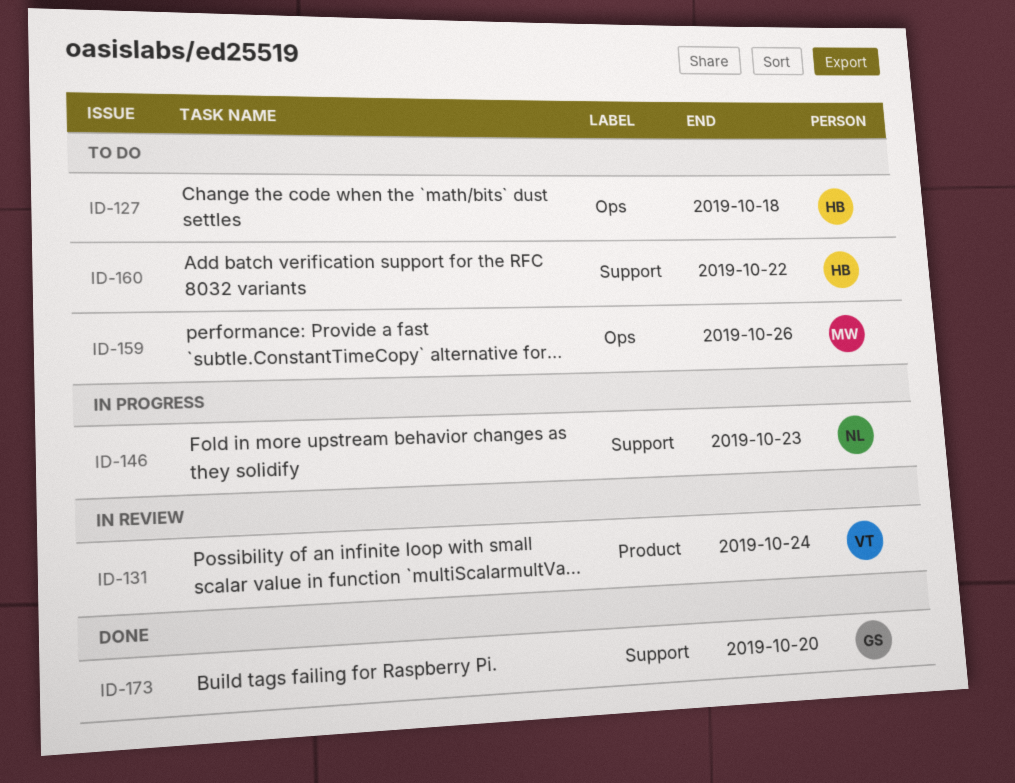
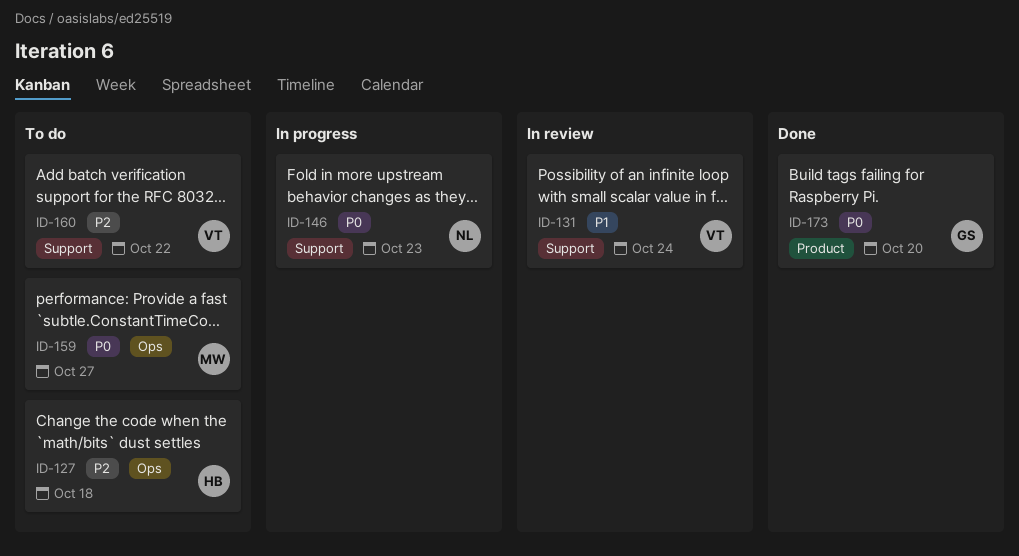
ID-131, label: Product -> Support
ID-159, due: Oct 26 -> Oct 27
ID-160, owner: HB -> VT
ID-173, label: Support -> Product

